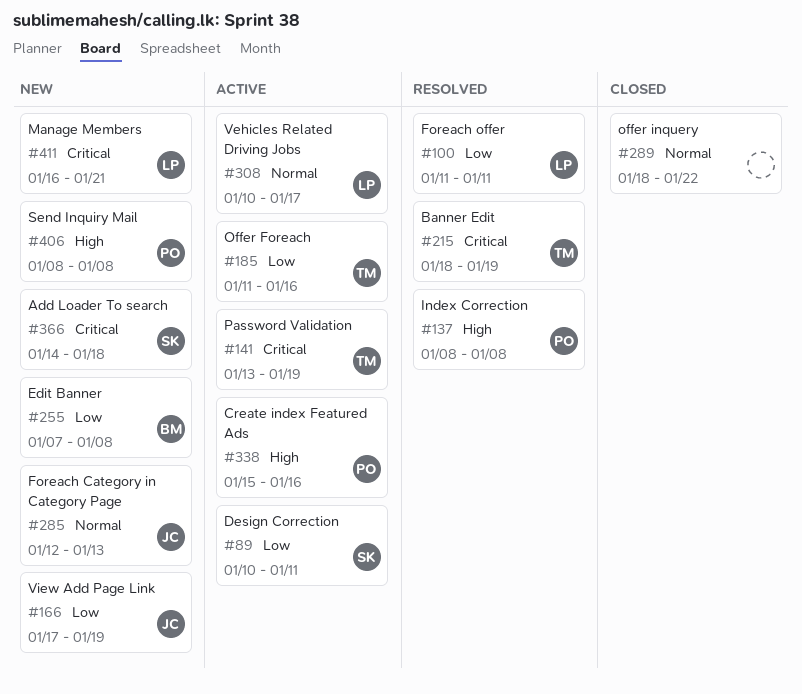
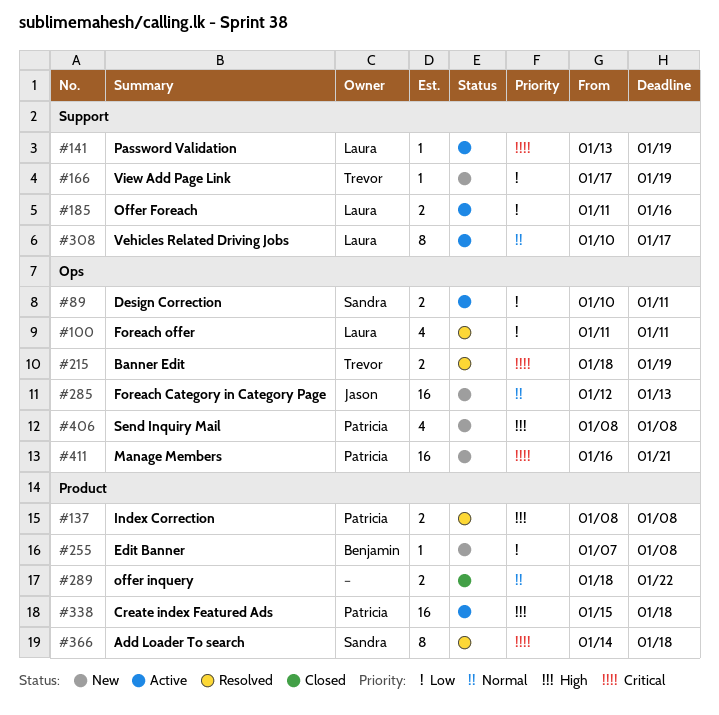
#141, owner: Trevor -> Laura
#166, owner: Jason -> Trevor
#185, owner: Trevor -> Laura
#338, due: Jan 16 -> Jan 18
#366, status: New -> Resolved
#411, owner: Laura -> Patricia

